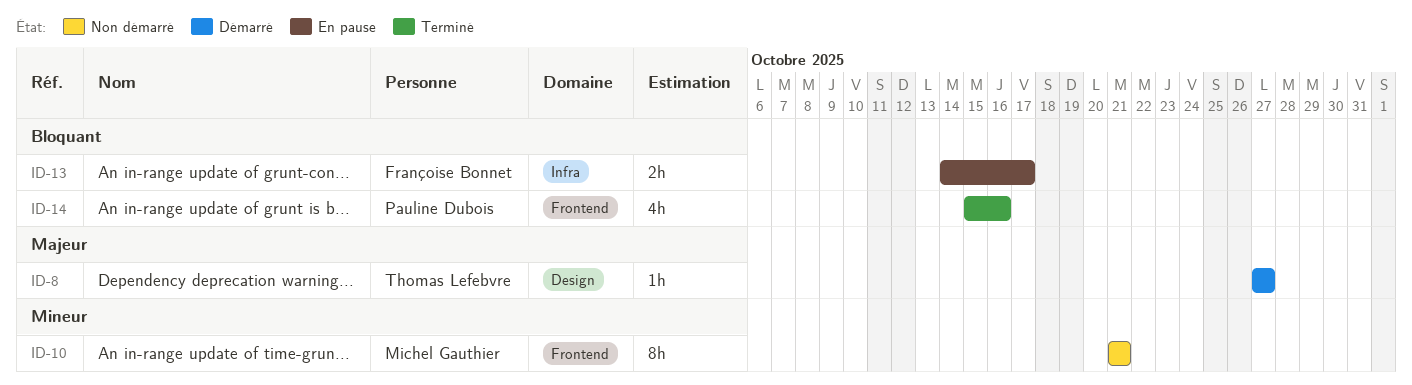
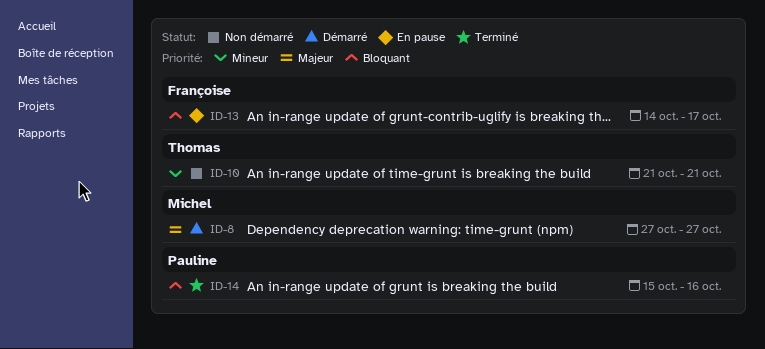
ID-8, owner: Thomas Lefebvre -> Michel Gauthier
ID-10, owner: Michel Gauthier -> Thomas Lefebvre

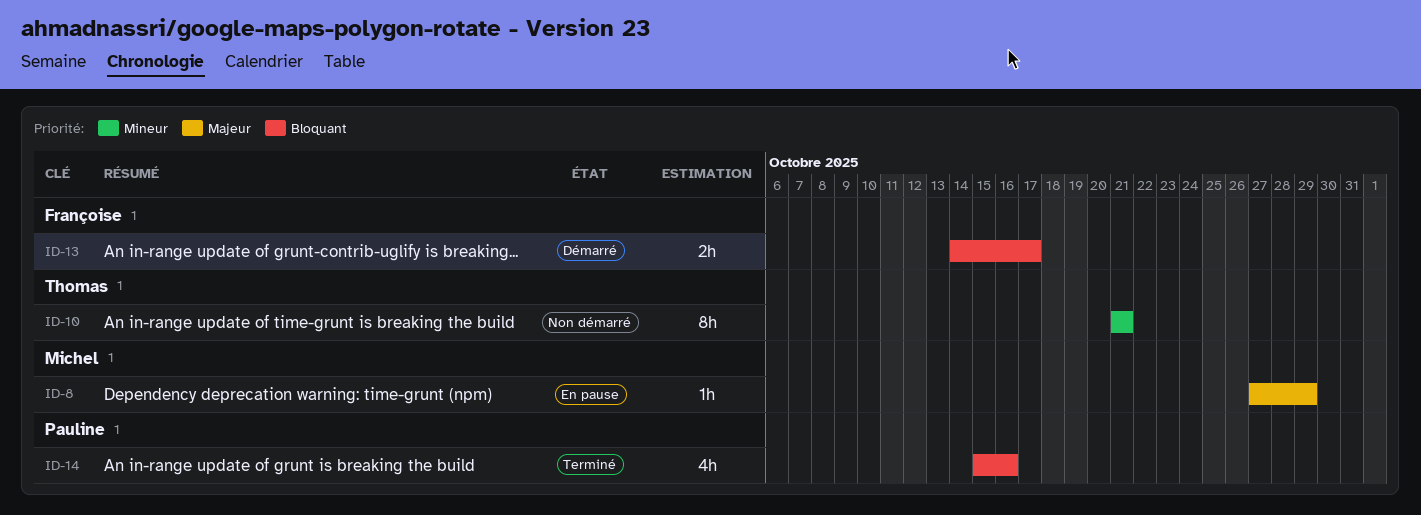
ID-8, status: Démarré -> En pause
ID-8, due: Oct 27 -> Oct 29
ID-13, status: En pause -> Démarré

